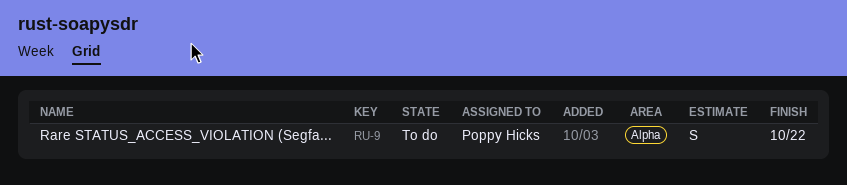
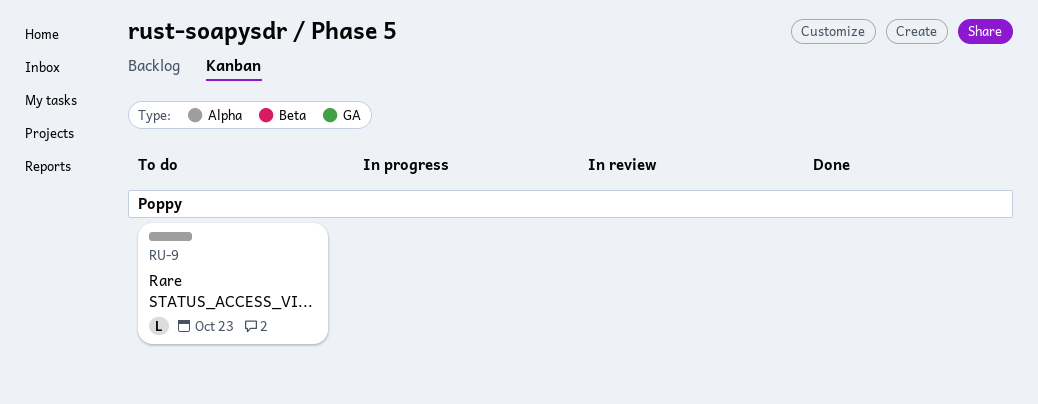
RU-9, estimate: S -> L
RU-9, due: Oct 22 -> Oct 23

